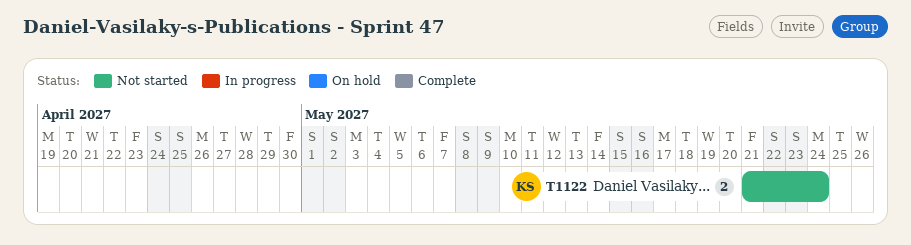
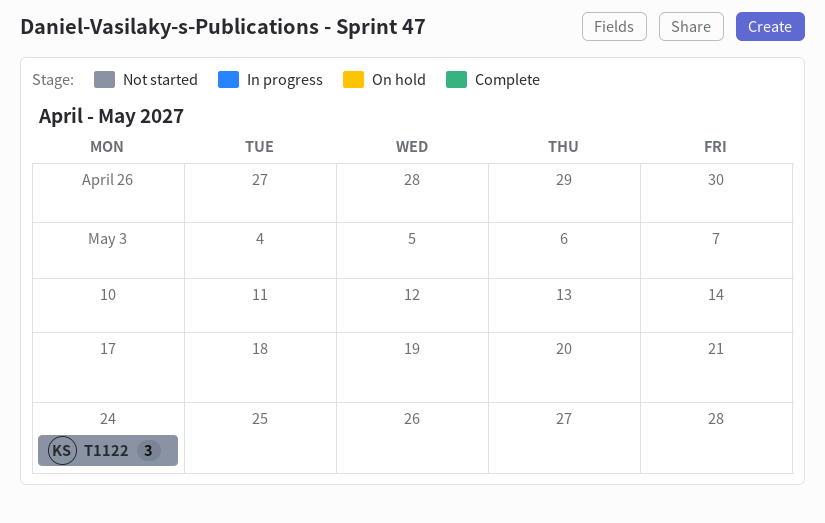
T1122, estimate: 2 -> 3
T1122, start: May 21 -> May 24

